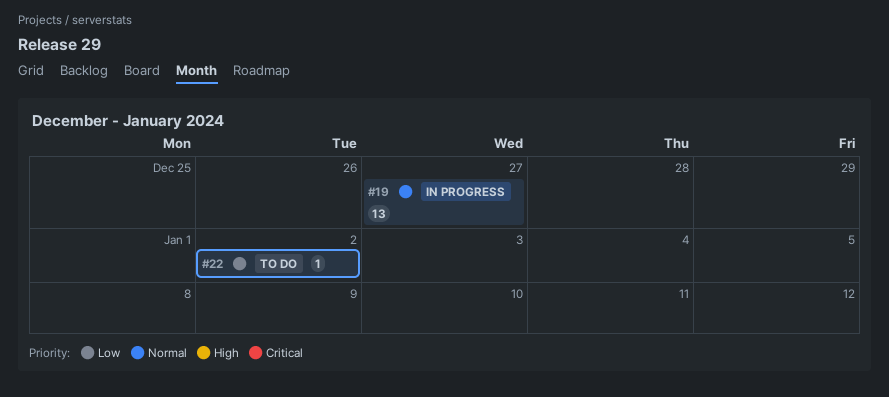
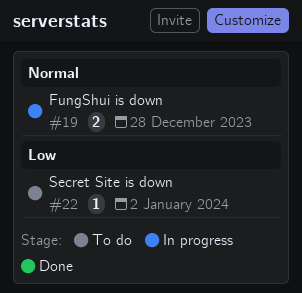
#19, estimate: 13 -> 2
#19, due: Dec 27 -> Dec 28

